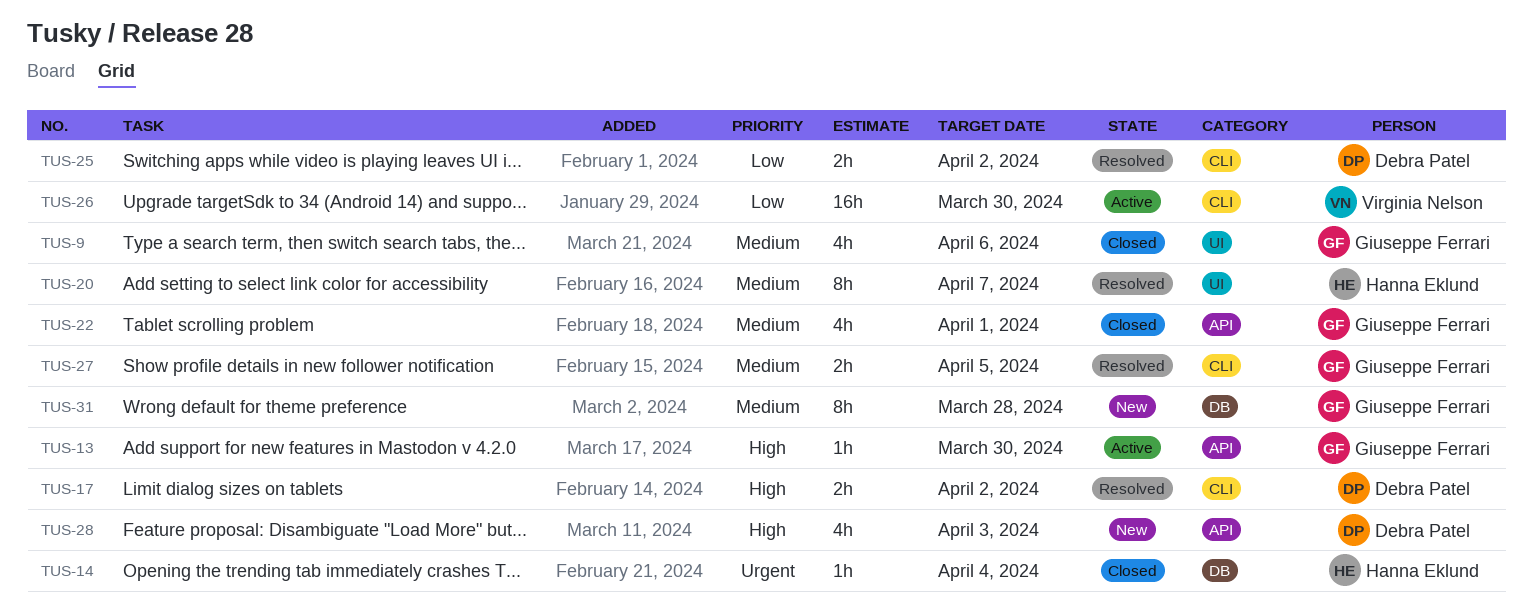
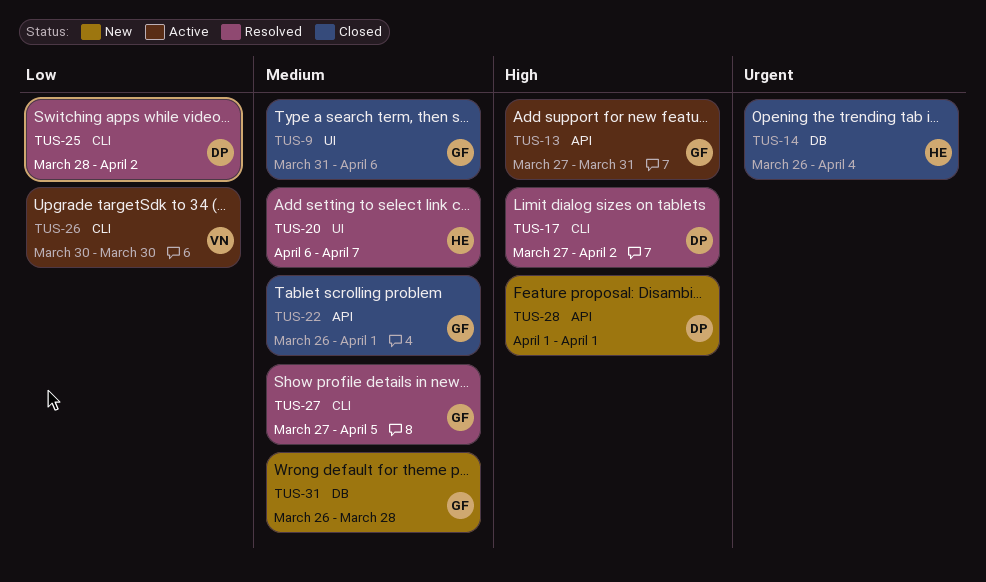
TUS-13, due: Mar 30 -> Mar 31
TUS-28, due: Apr 3 -> Apr 1

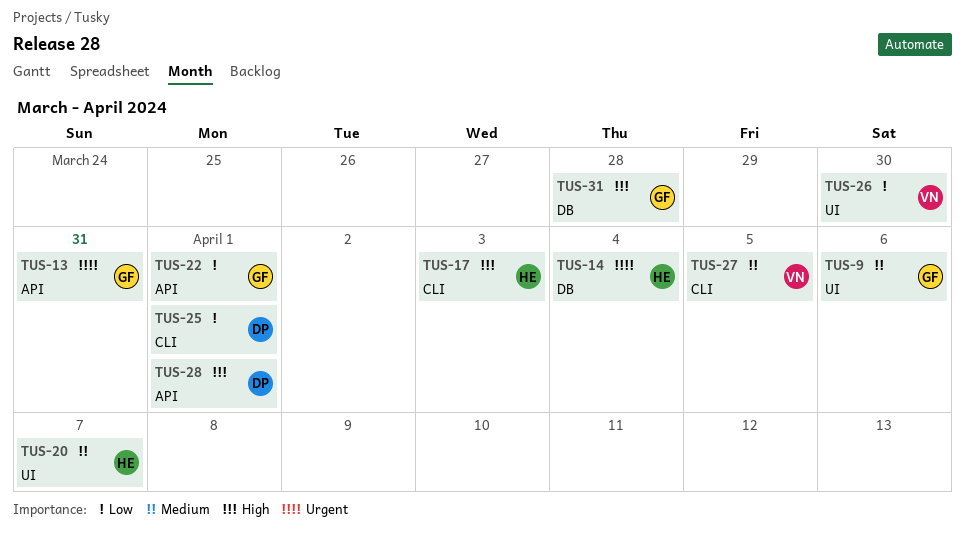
TUS-13, priority: High -> Urgent
TUS-17, owner: DP -> HE
TUS-17, due: Apr 2 -> Apr 3
TUS-22, priority: Medium -> Low
TUS-25, due: Apr 2 -> Apr 1
TUS-26, label: CLI -> UI
TUS-27, owner: GF -> VN
TUS-31, priority: Medium -> High

